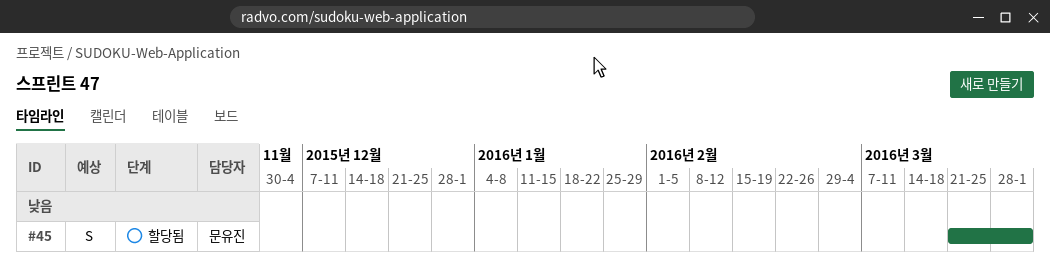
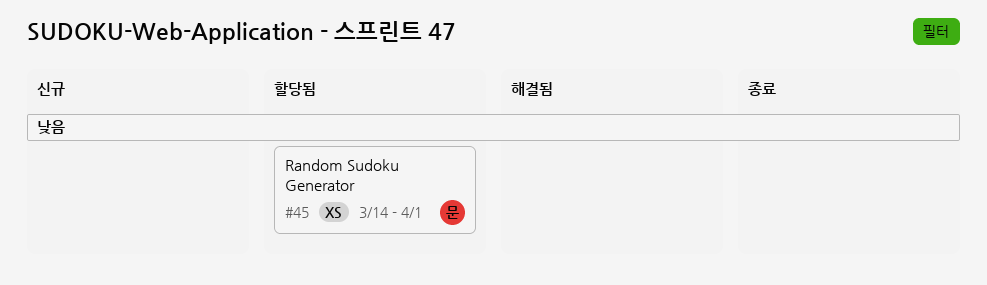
#45, estimate: S -> XS
#45, start: Mar 21 -> Mar 14

